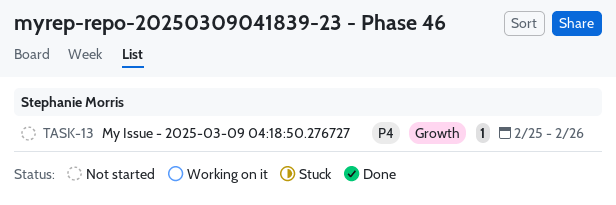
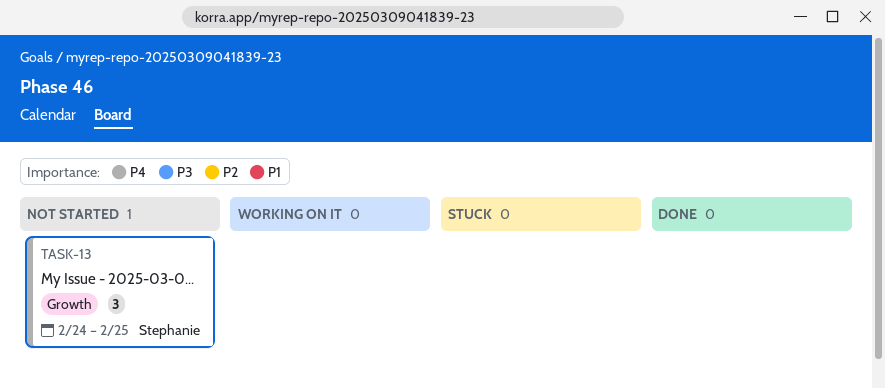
TASK-13, estimate: 1 -> 3
TASK-13, start: Feb 25 -> Feb 24
TASK-13, due: Feb 26 -> Feb 25

